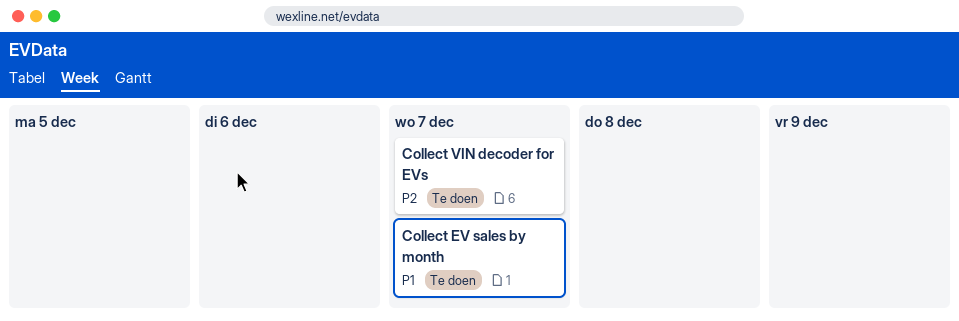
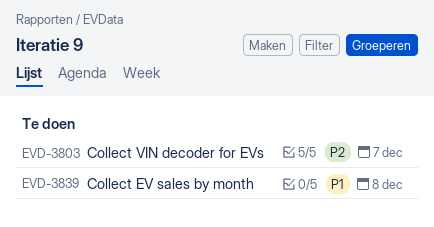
Collect EV sales by month, due: Dec 7 -> Dec 8

